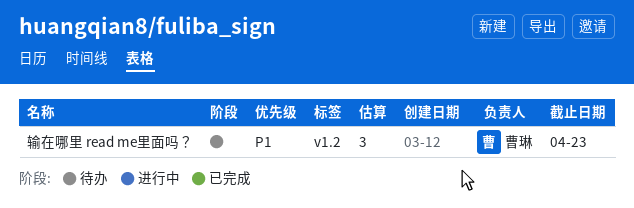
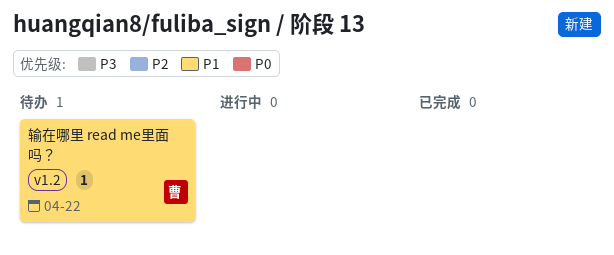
输在哪里 read me里面吗？, estimate: 3 -> 1
输在哪里 read me里面吗？, due: Apr 23 -> Apr 22

